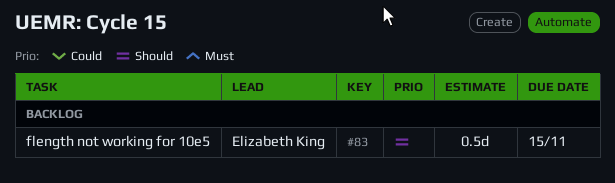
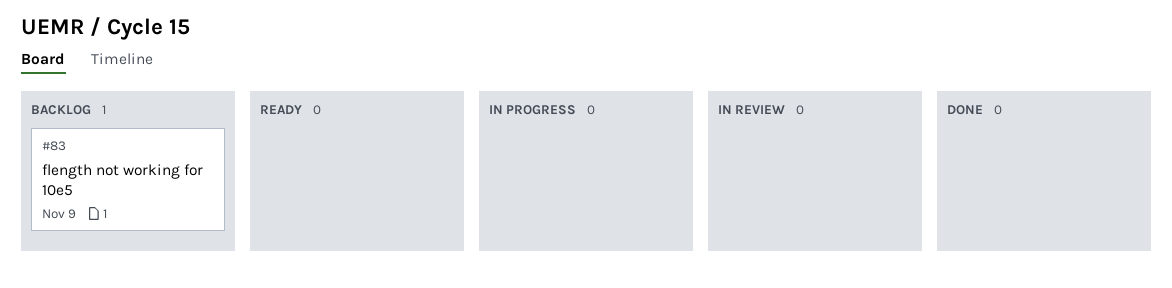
#83, due: Nov 15 -> Nov 9

